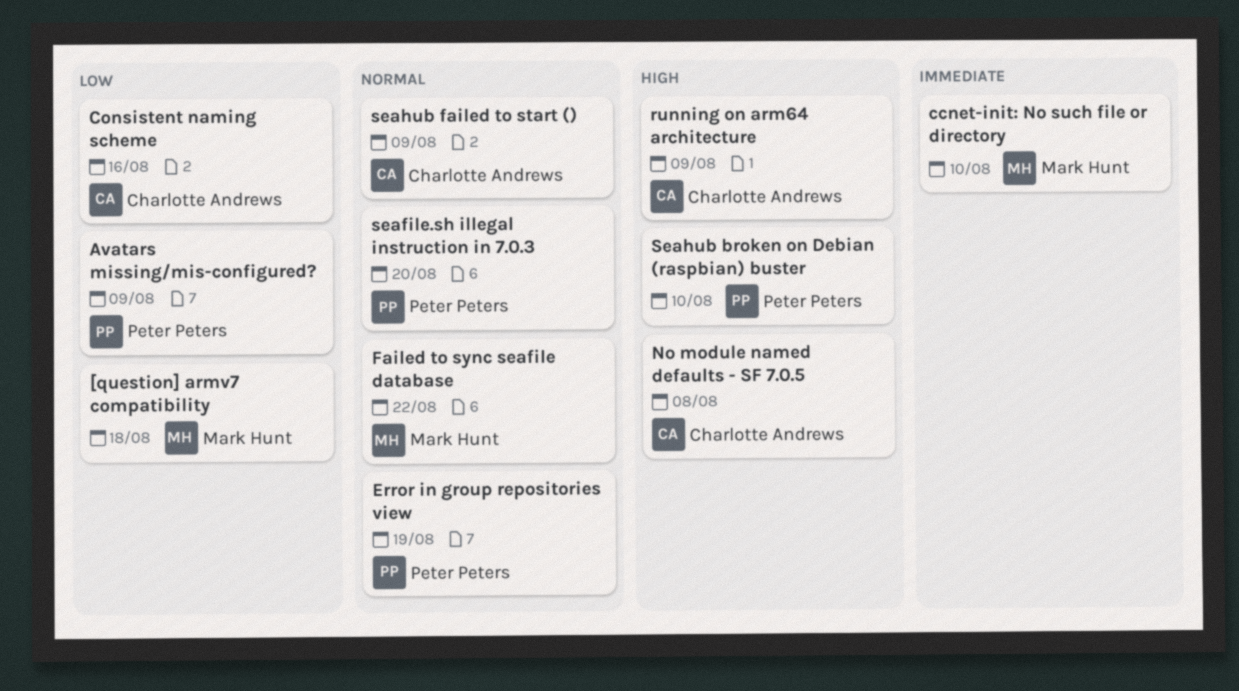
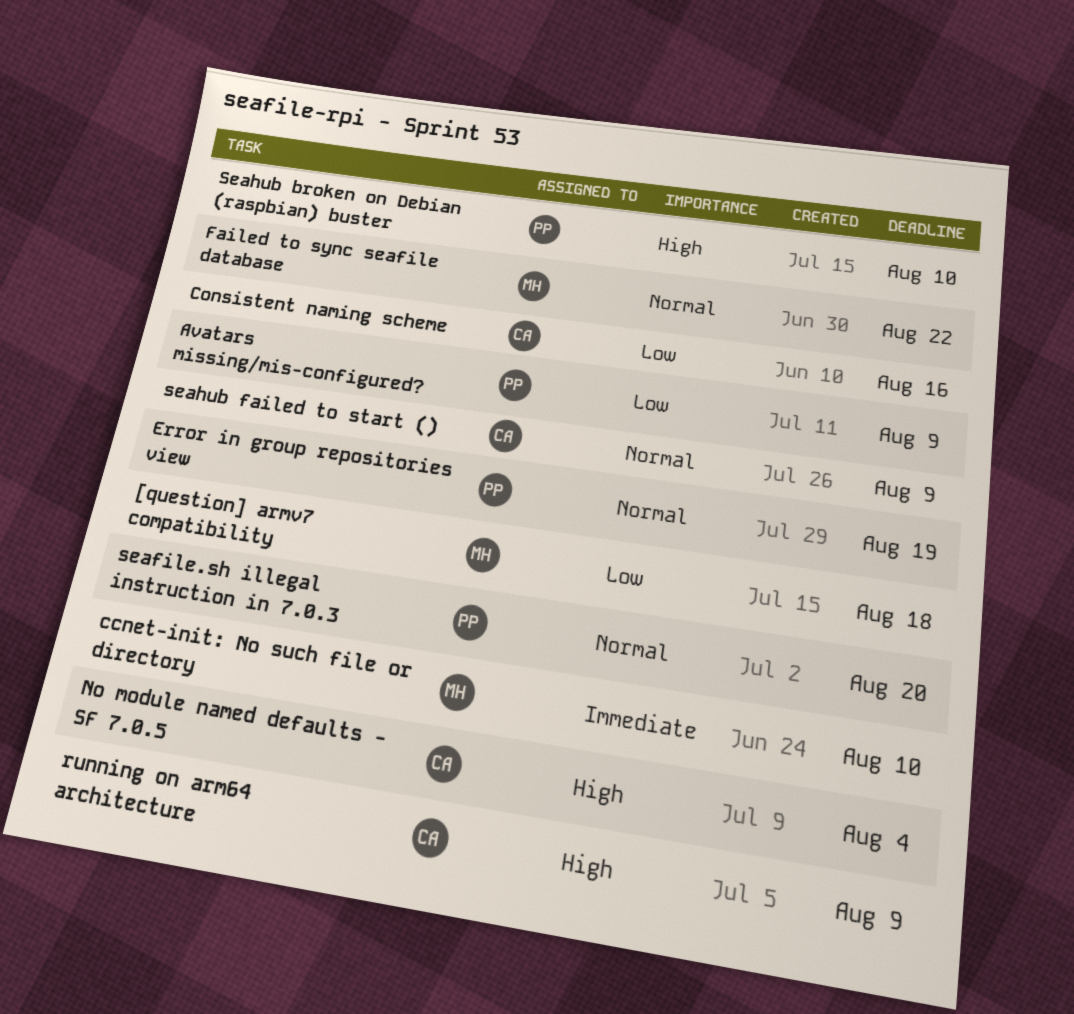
No module named defaults - SF 7.0.5, due: Aug 8 -> Aug 4

